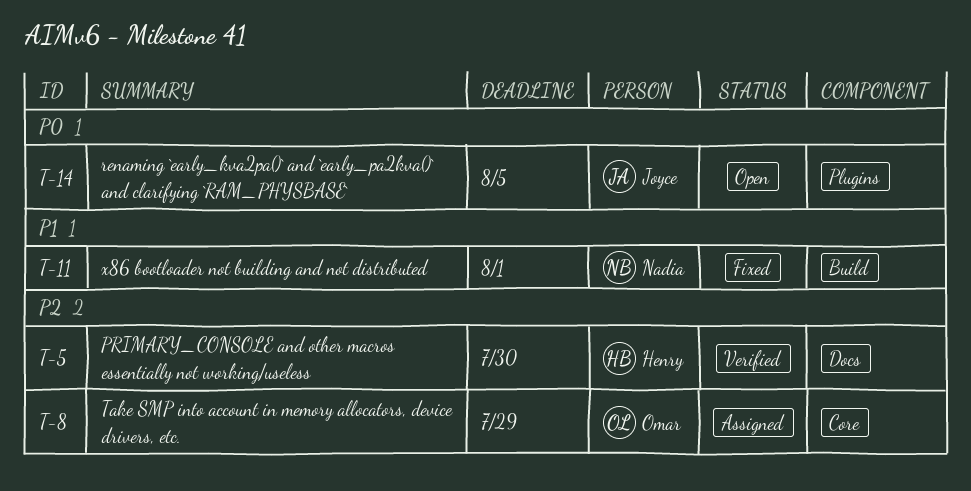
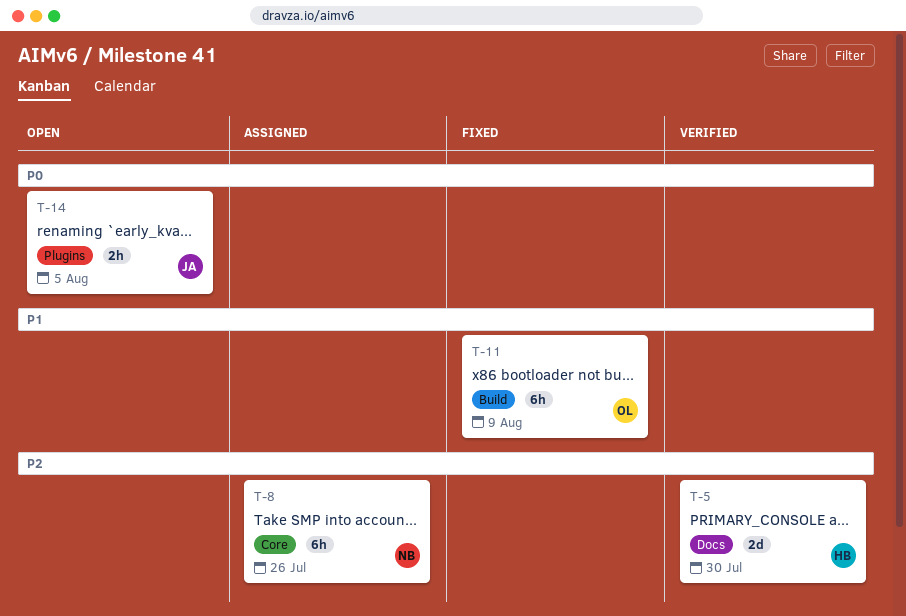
T-8, owner: Omar -> Nadia
T-8, due: Jul 29 -> Jul 26
T-11, owner: Nadia -> Omar
T-11, due: Aug 1 -> Aug 9

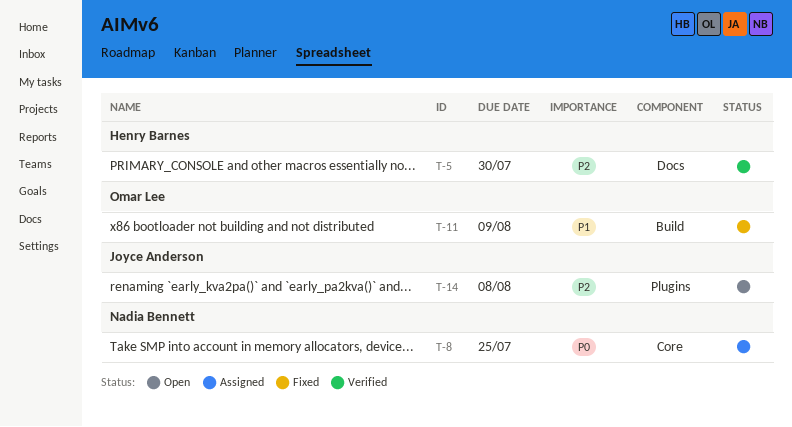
T-8, priority: P2 -> P0
T-8, due: Jul 26 -> Jul 25
T-14, priority: P0 -> P2
T-14, due: Aug 5 -> Aug 8

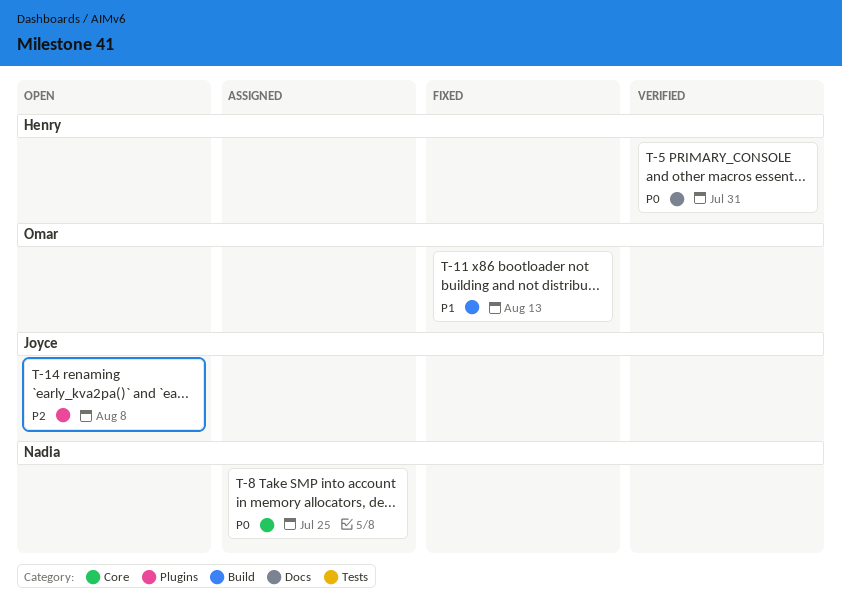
T-5, priority: P2 -> P0
T-5, due: Jul 30 -> Jul 31
T-11, due: Aug 9 -> Aug 13

